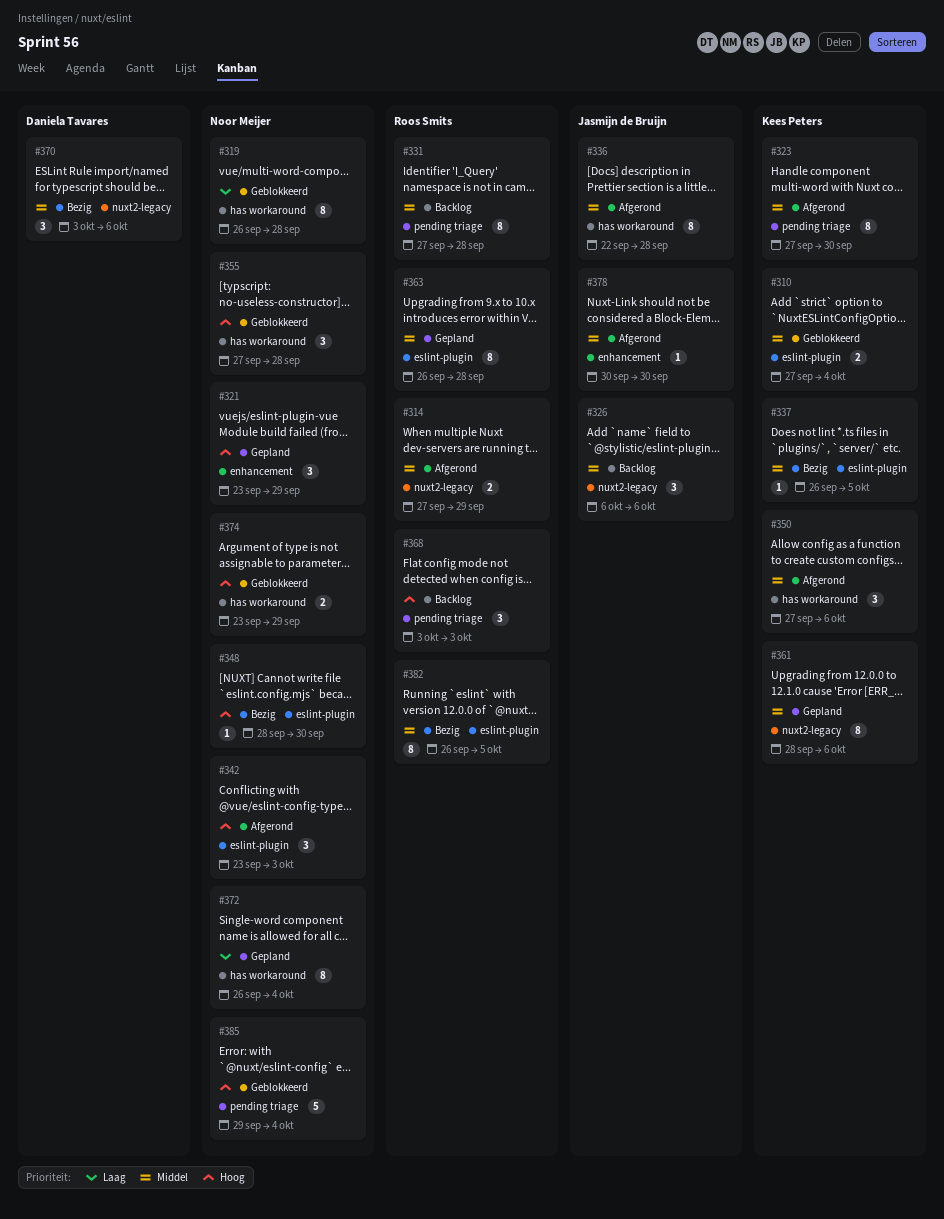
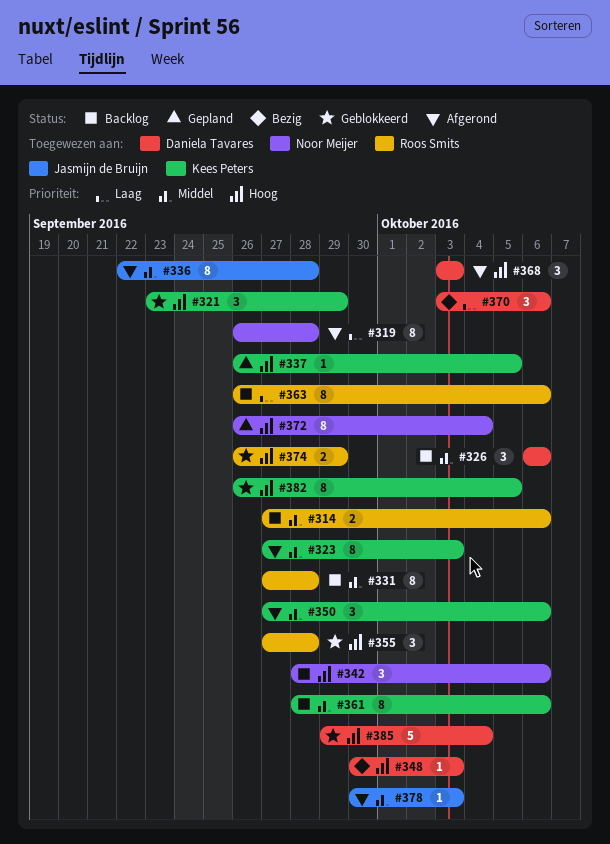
#310: present -> none
#314, status: Afgerond -> Backlog
#314, due: Sep 29 -> Oct 6
#319, status: Geblokkeerd -> Afgerond
#321, status: Gepland -> Geblokkeerd
#321, owner: Noor Meijer -> Kees Peters
#323, due: Sep 30 -> Oct 3
#326, owner: Jasmijn de Bruijn -> Daniela Tavares
#337, status: Bezig -> Gepland
#337, priority: Middel -> Hoog
#342, status: Afgerond -> Backlog
#342, start: Sep 23 -> Sep 28
#342, due: Oct 3 -> Oct 6
#348, owner: Noor Meijer -> Daniela Tavares
#348, start: Sep 28 -> Sep 30
#348, due: Sep 30 -> Oct 3
#355, owner: Noor Meijer -> Roos Smits
#361, status: Gepland -> Backlog
#363, status: Gepland -> Backlog
#363, priority: Middel -> Laag
#363, due: Sep 28 -> Oct 6
#368, status: Backlog -> Afgerond
#368, owner: Roos Smits -> Daniela Tavares
#370, priority: Middel -> Laag
#372, priority: Laag -> Hoog
#374, owner: Noor Meijer -> Roos Smits
#374, start: Sep 23 -> Sep 26
#378, due: Sep 30 -> Oct 3
#382, status: Bezig -> Geblokkeerd
#382, owner: Roos Smits -> Kees Peters
#382, priority: Middel -> Hoog
#385, owner: Noor Meijer -> Daniela Tavares

